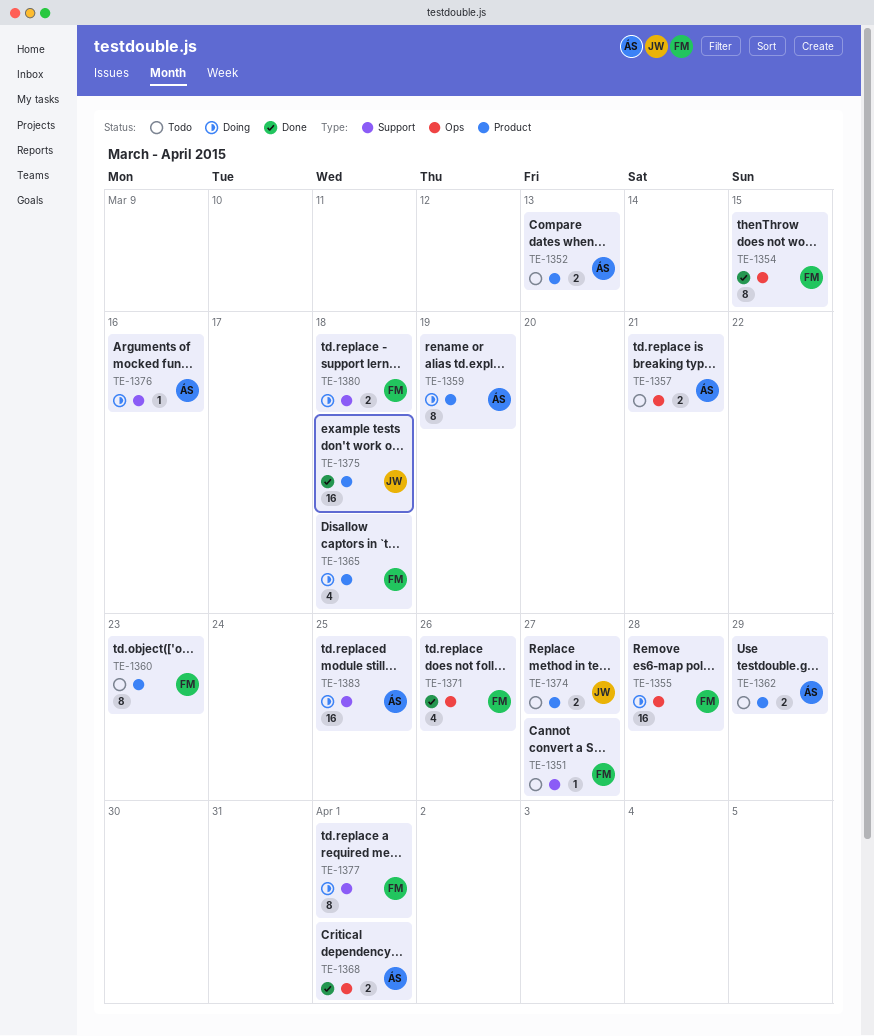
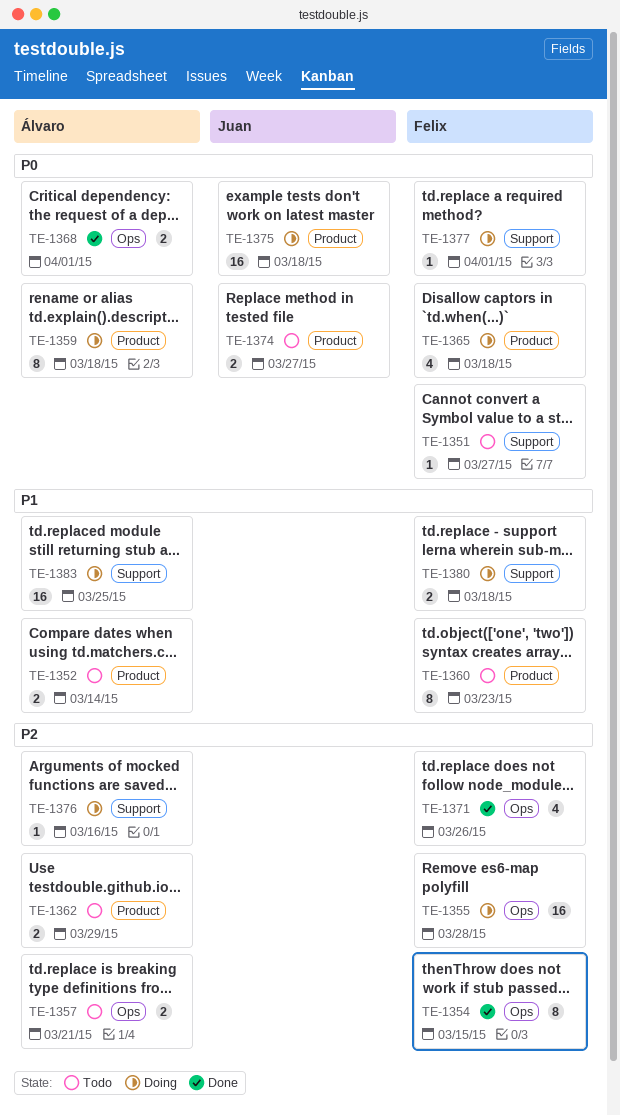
TE-1352, due: Mar 13 -> Mar 14
TE-1359, due: Mar 19 -> Mar 18
TE-1375, status: Done -> Doing
TE-1377, estimate: 8 -> 1

